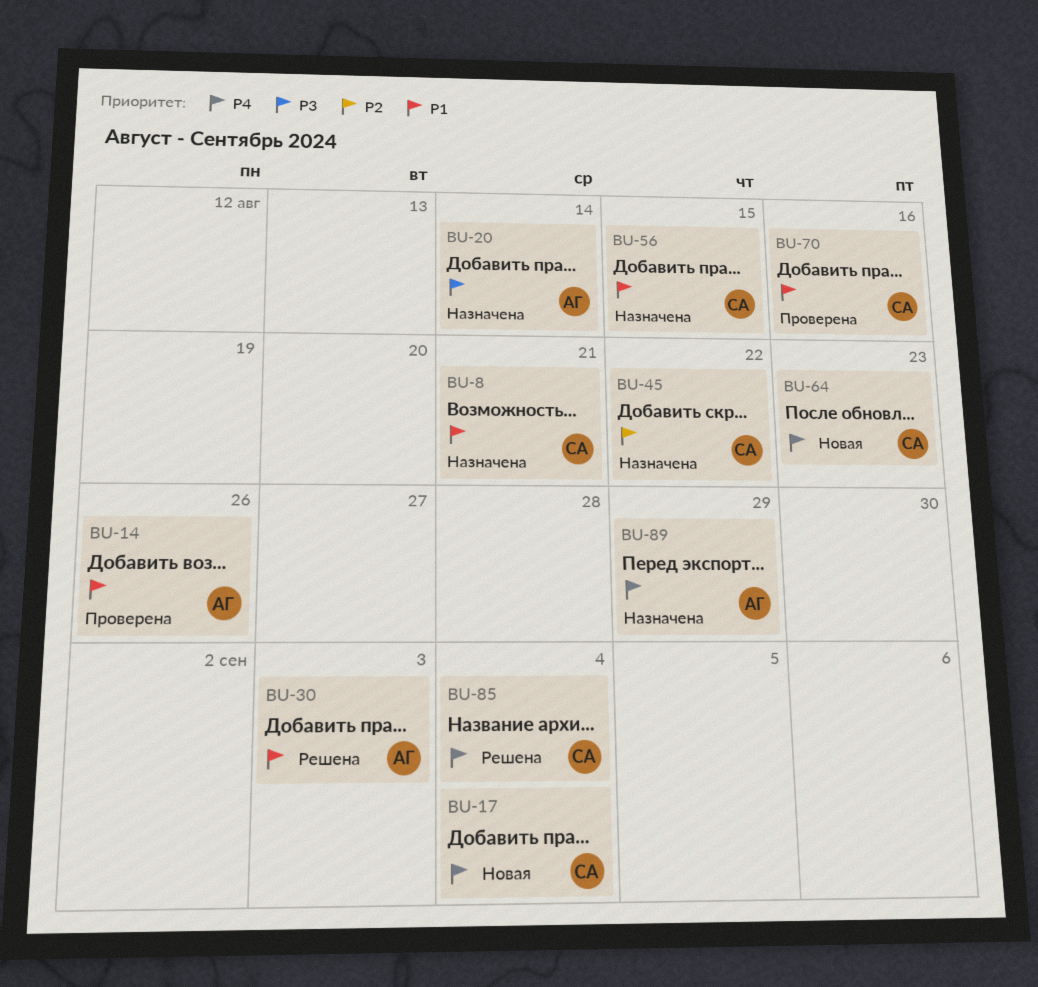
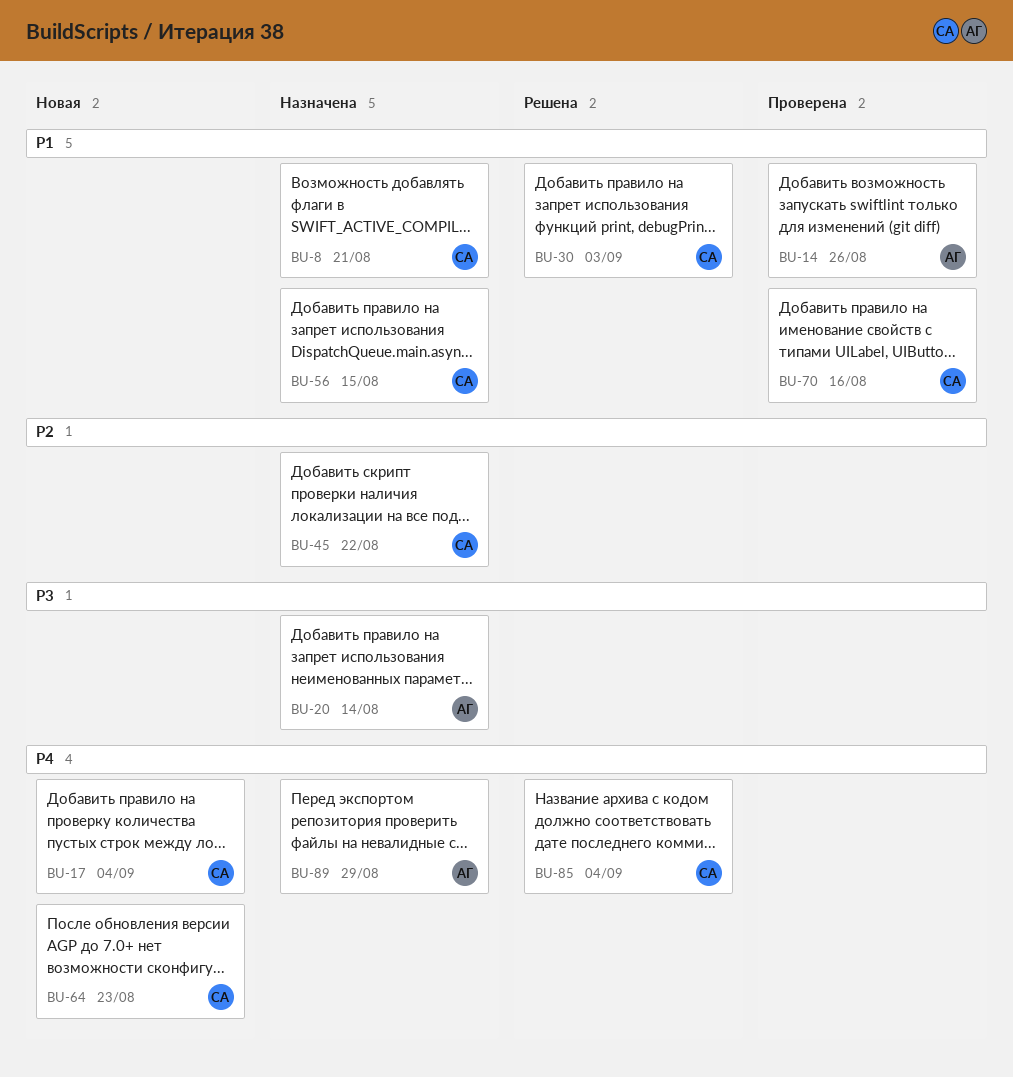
BU-30, owner: АГ -> СА

